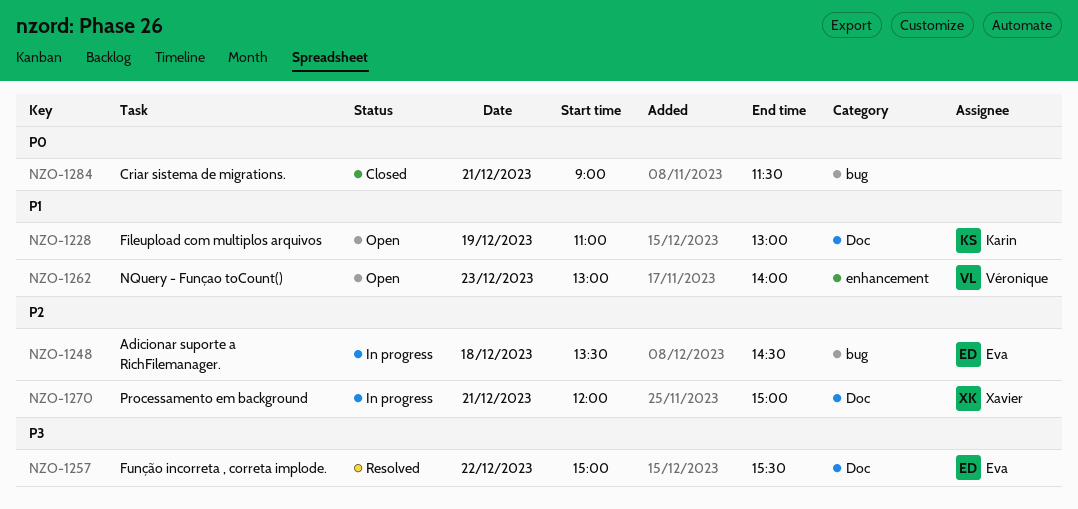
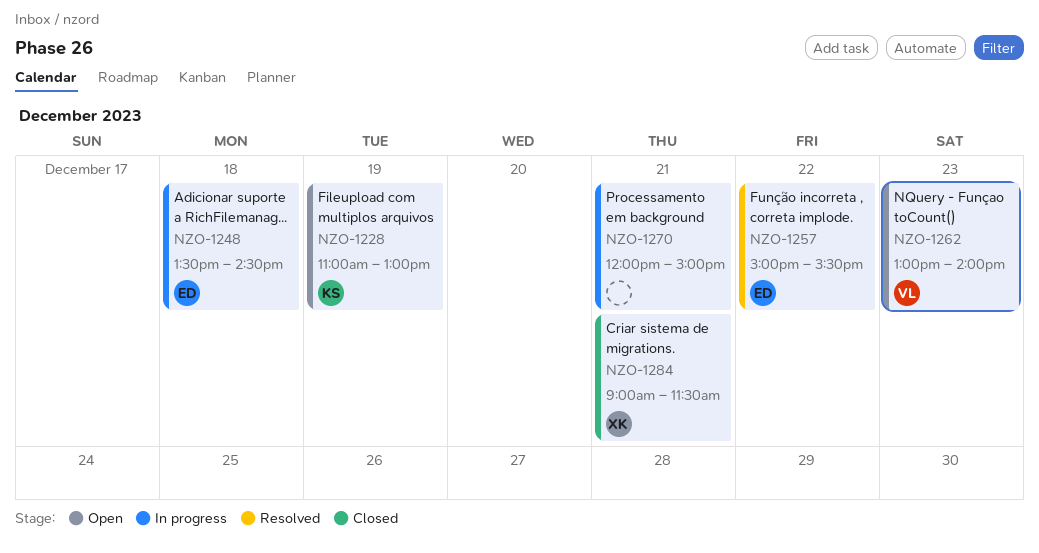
NZO-1270, owner: Xavier -> none
NZO-1284, owner: none -> Xavier

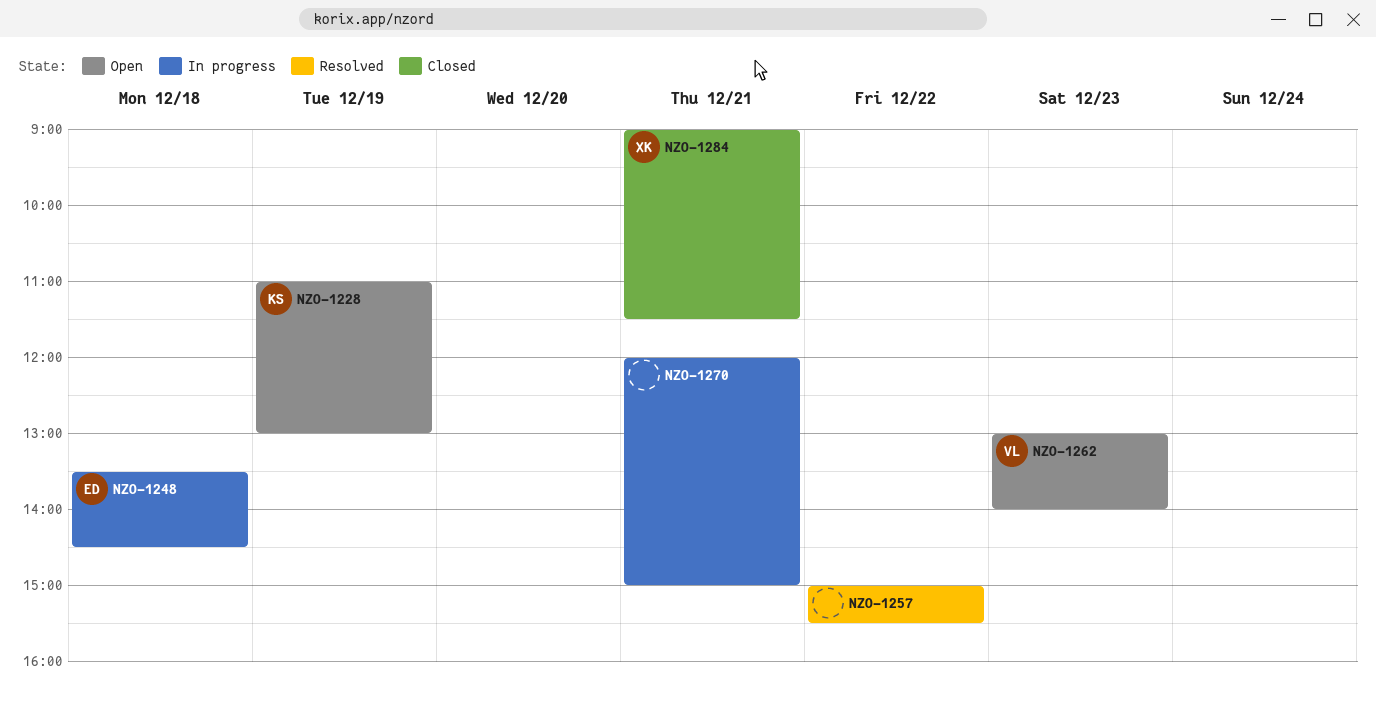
NZO-1257, owner: ED -> none

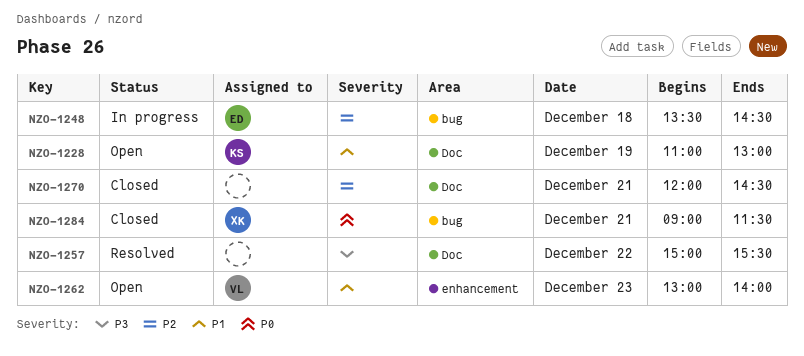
NZO-1270, status: In progress -> Closed
NZO-1270, ends: 15:00 -> 14:30

